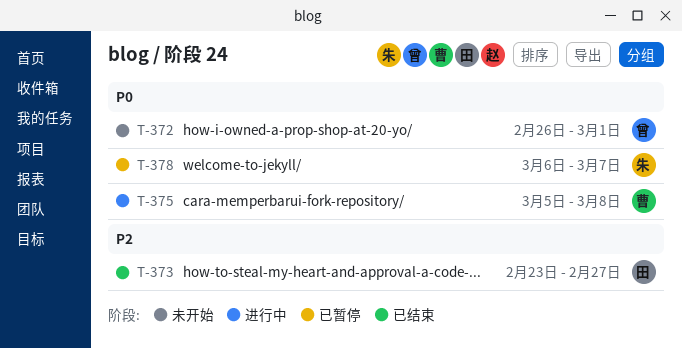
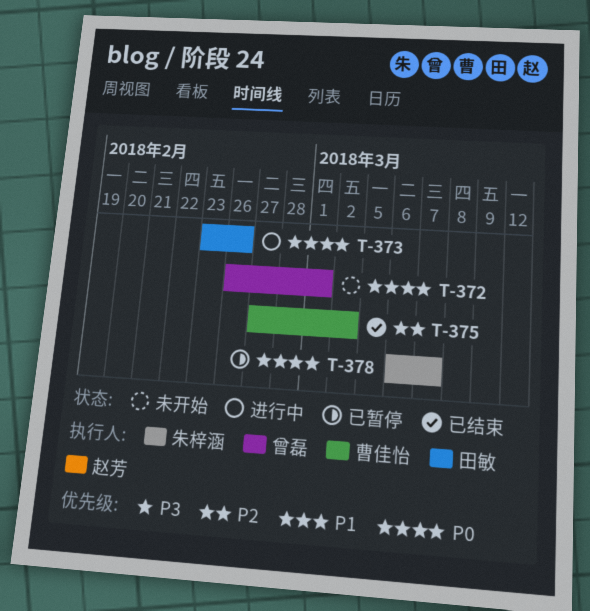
T-373, status: 已结束 -> 进行中
T-373, priority: P2 -> P0
T-373, due: Feb 27 -> Feb 26
T-375, status: 进行中 -> 已结束
T-375, priority: P0 -> P2
T-375, start: Mar 5 -> Feb 27
T-375, due: Mar 8 -> Mar 2

